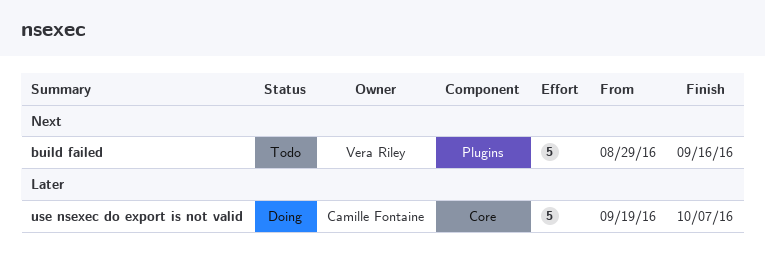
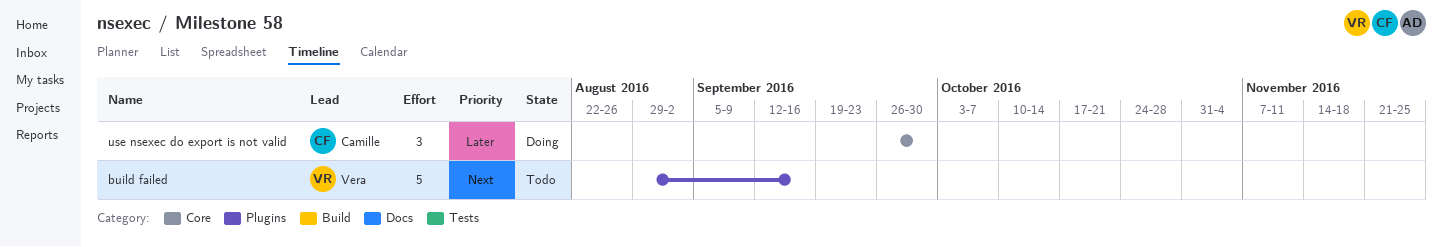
use nsexec do export is not valid, estimate: 5 -> 3
use nsexec do export is not valid, start: Sep 19 -> Sep 26
use nsexec do export is not valid, due: Oct 7 -> Sep 30

